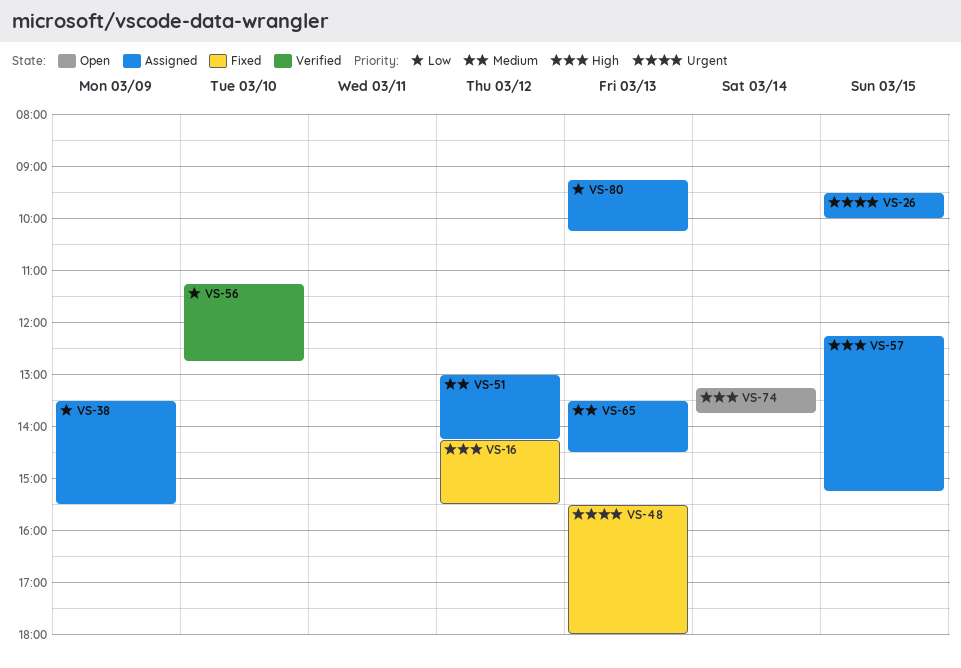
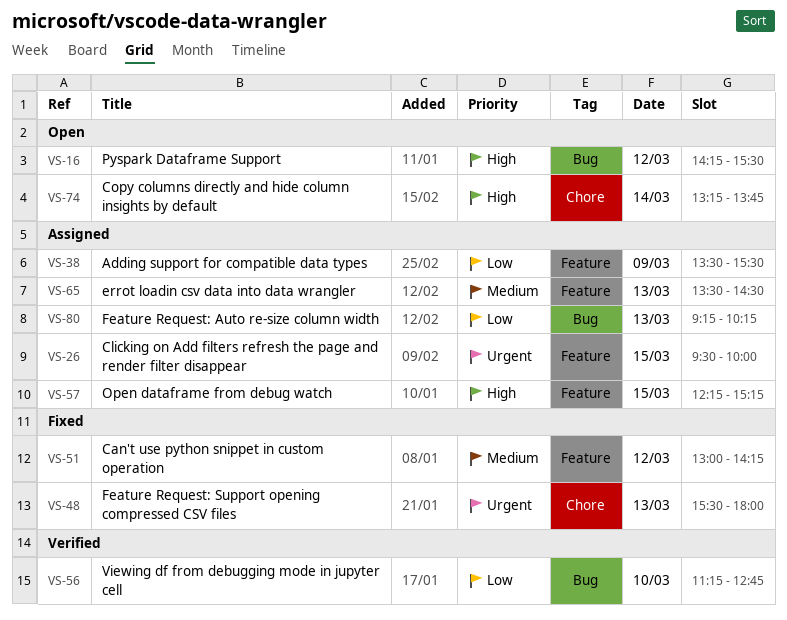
VS-16, status: Fixed -> Open
VS-51, status: Assigned -> Fixed

